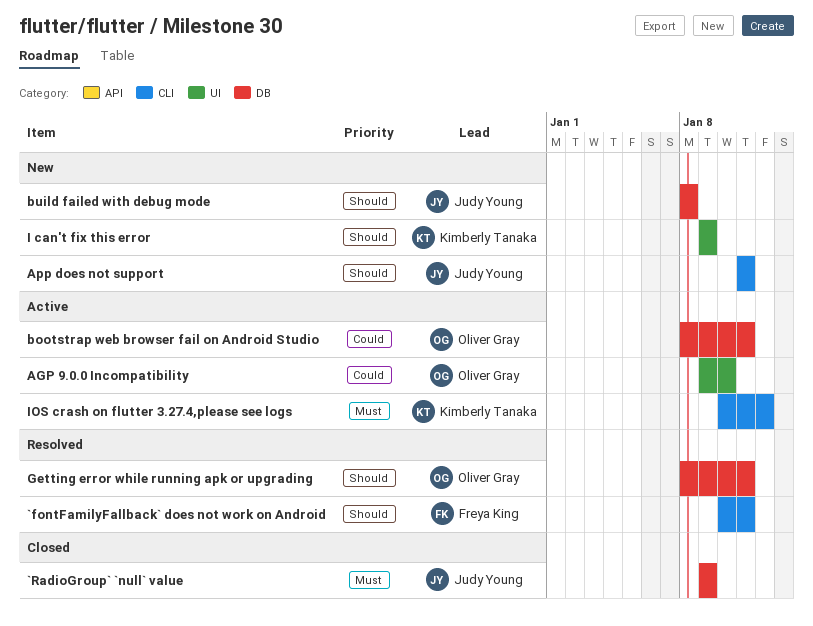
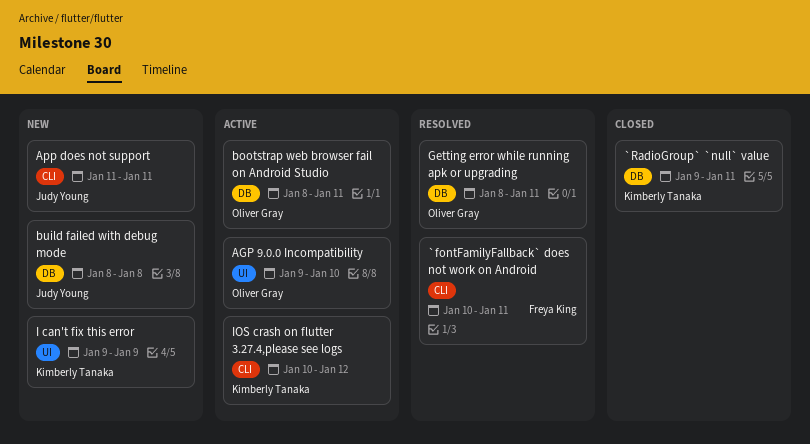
`RadioGroup` `null` value, owner: Judy Young -> Kimberly Tanaka
`RadioGroup` `null` value, due: Jan 9 -> Jan 11

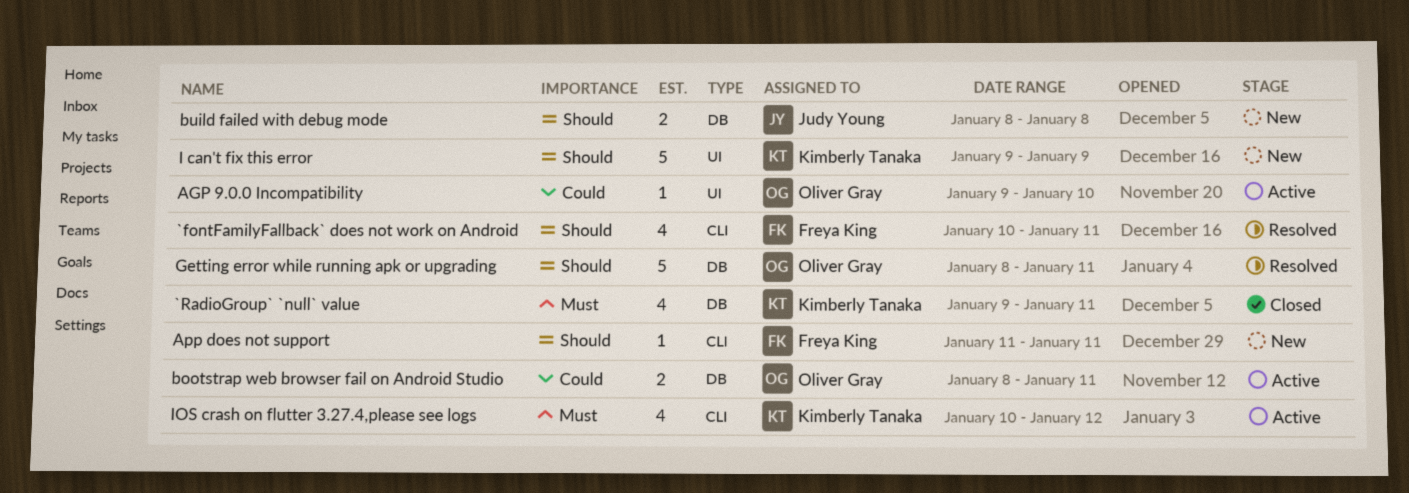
App does not support, owner: Judy Young -> Freya King

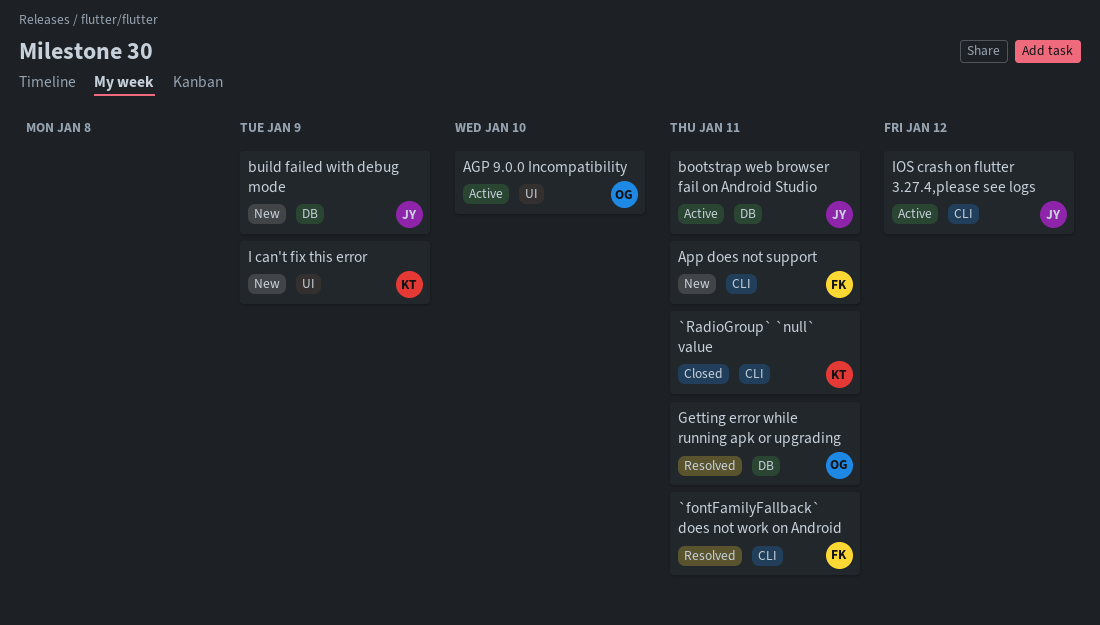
`RadioGroup` `null` value, label: DB -> CLI
bootstrap web browser fail on Android Studio, owner: Oliver Gray -> Judy Young
build failed with debug mode, due: Jan 8 -> Jan 9
IOS crash on flutter 3.27.4,please see logs, owner: Kimberly Tanaka -> Judy Young

